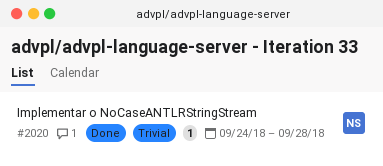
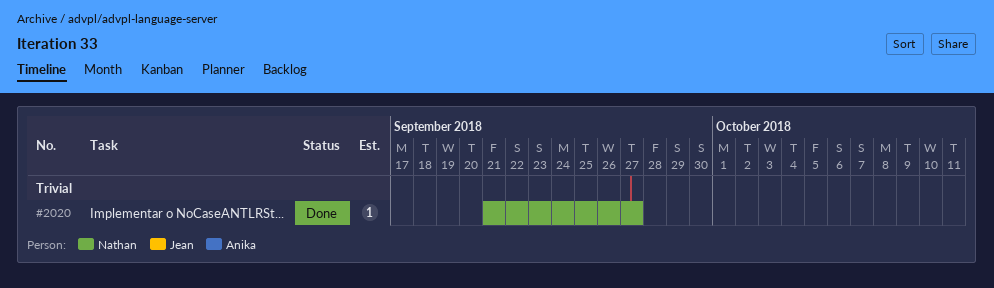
#2020, start: Sep 24 -> Sep 21
#2020, due: Sep 28 -> Sep 27

